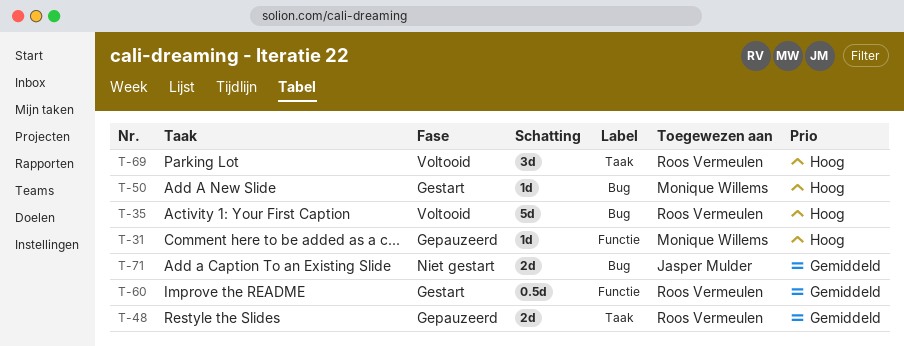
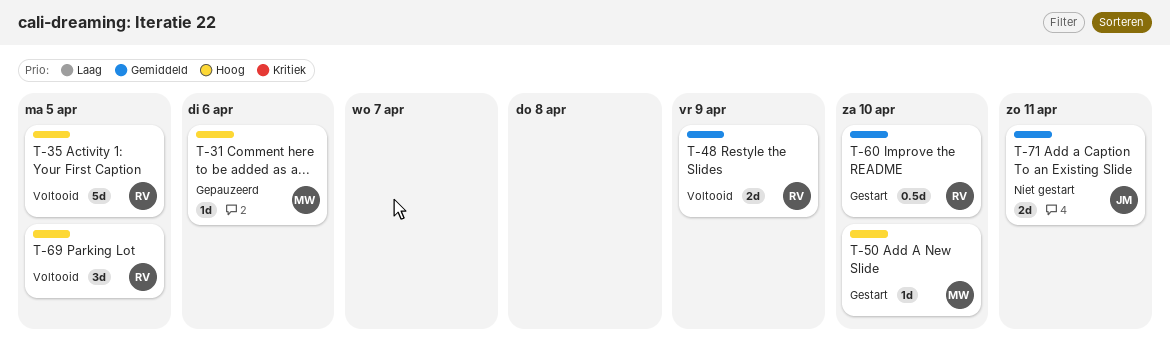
T-48, status: Gepauzeerd -> Voltooid

